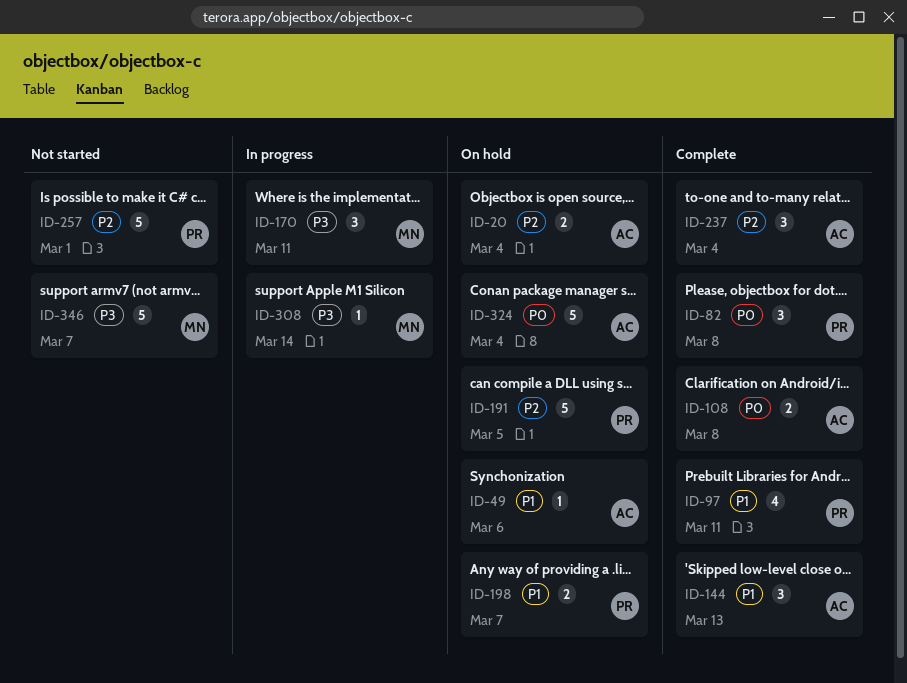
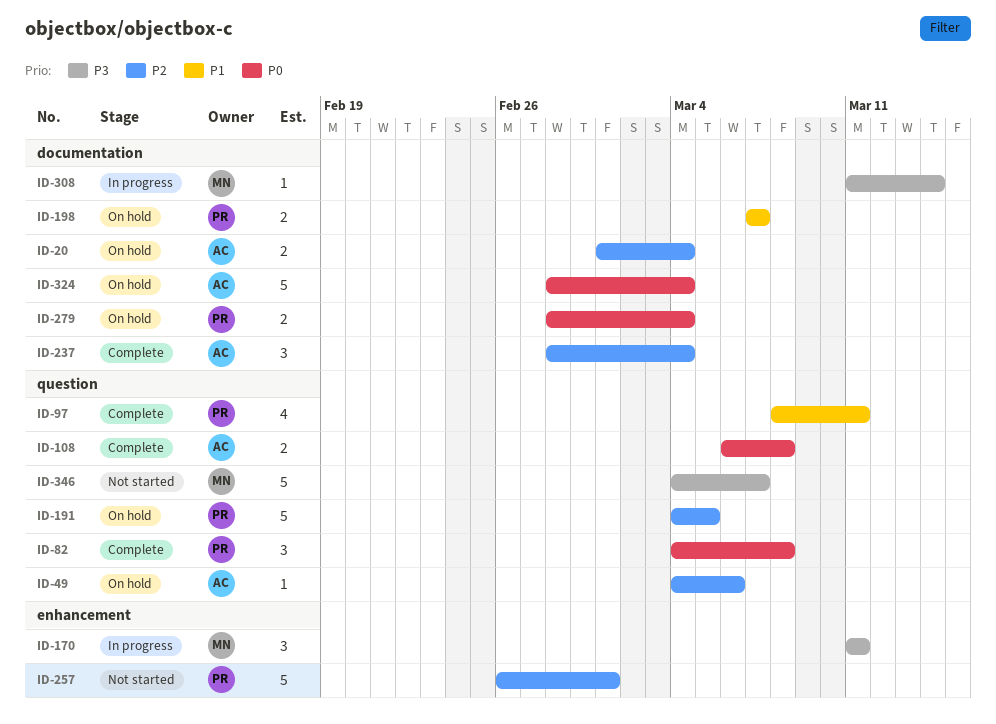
ID-49, priority: P1 -> P2
ID-144: present -> none
ID-279: none -> present

